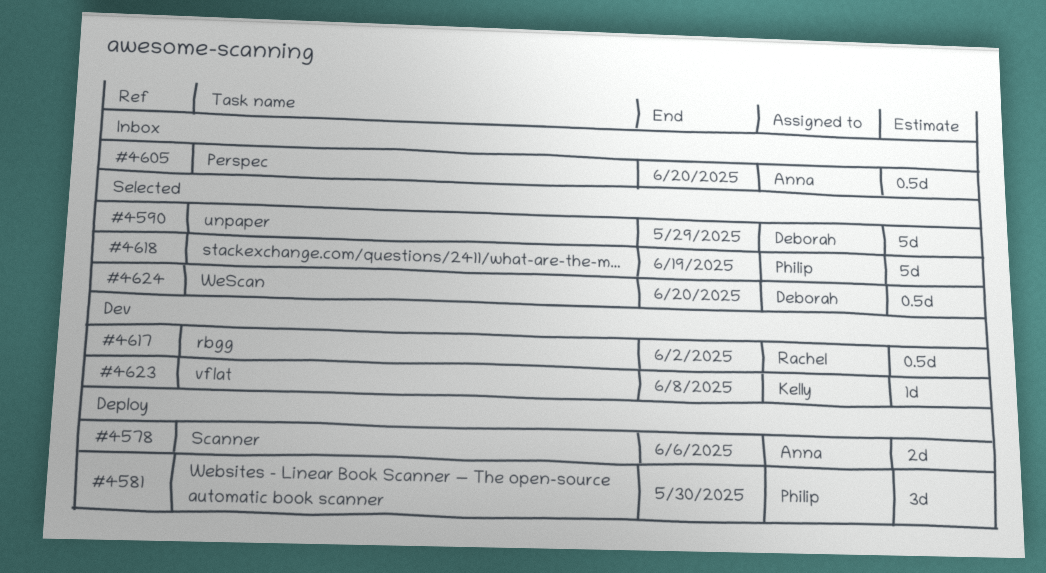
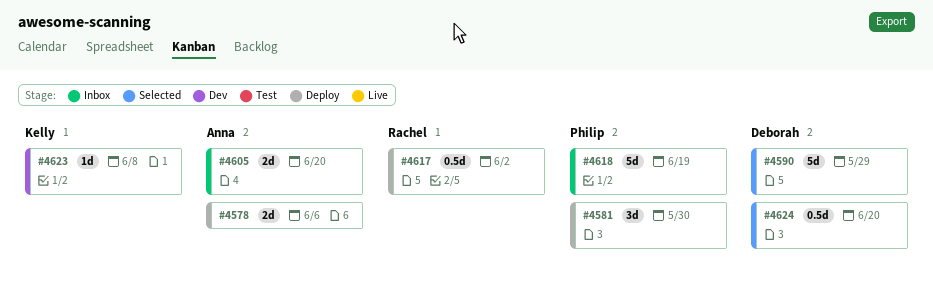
#4605, estimate: 0.5d -> 2d
#4617, status: Dev -> Deploy
#4618, status: Selected -> Inbox

